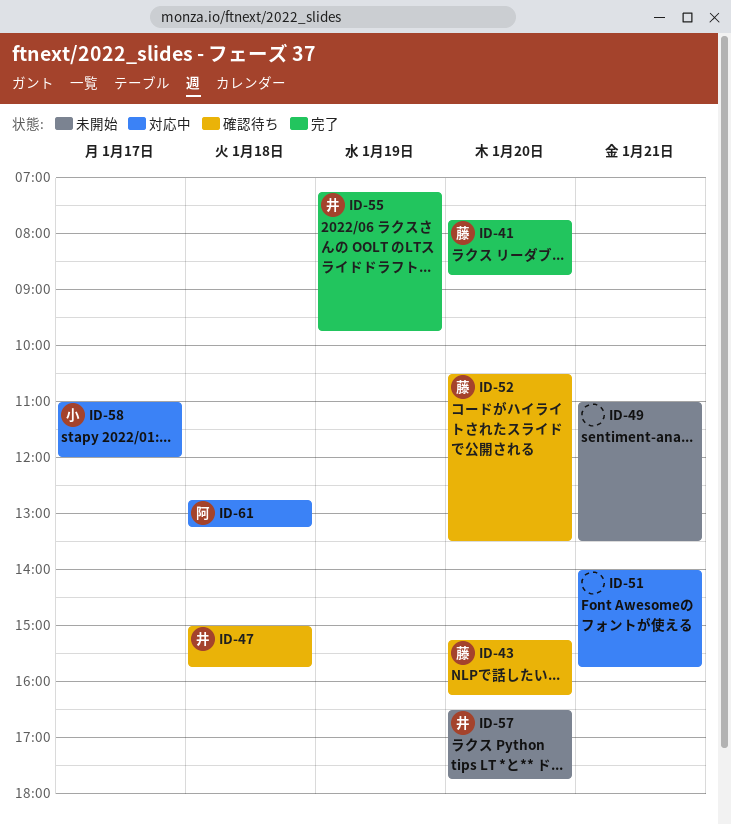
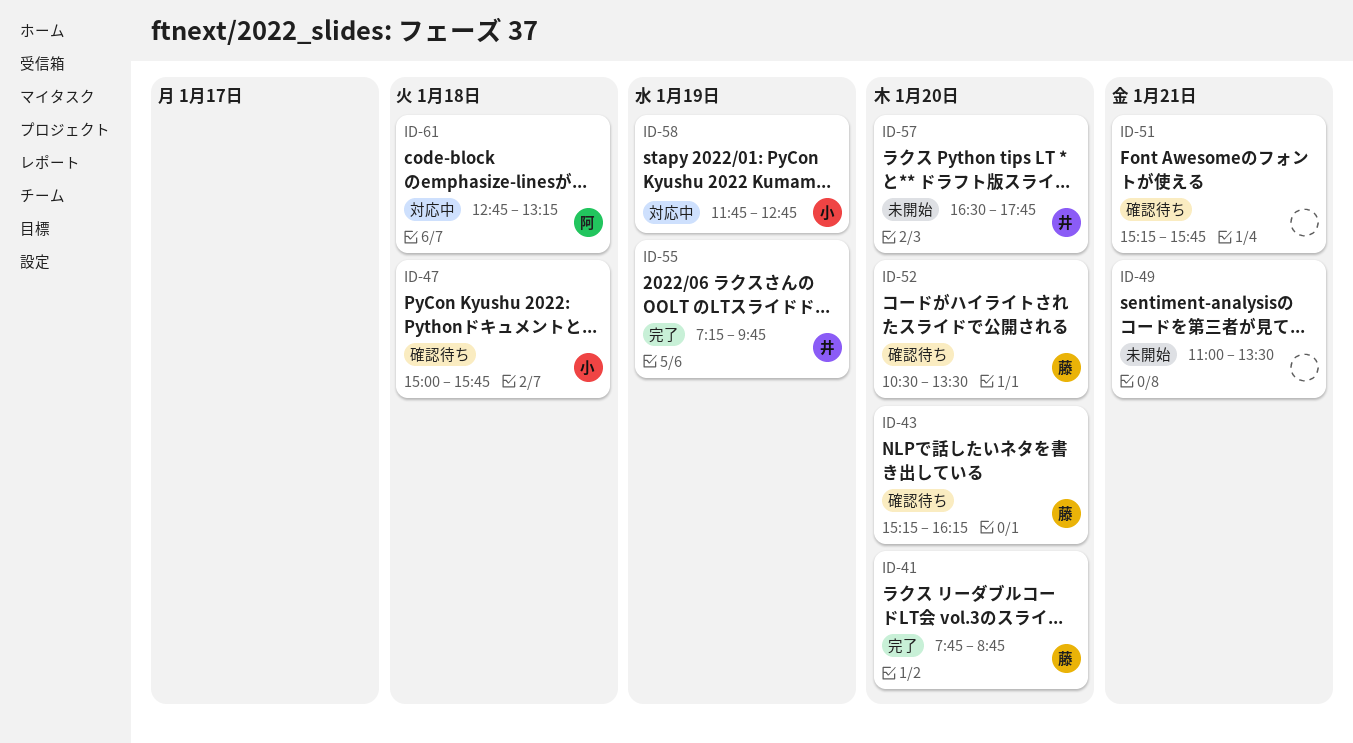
ID-47, owner: 井 -> 小
ID-51, status: 対応中 -> 確認待ち
ID-51, begins: 14:00 -> 15:15
ID-58, day: Jan 17 -> Jan 19
ID-58, begins: 11:00 -> 11:45
ID-58, ends: 12:00 -> 12:45

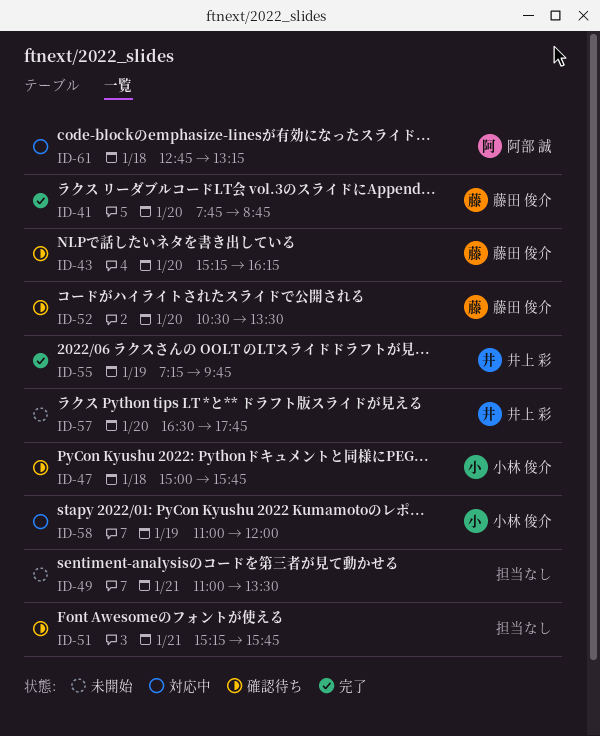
ID-58, begins: 11:45 -> 11:00
ID-58, ends: 12:45 -> 12:00

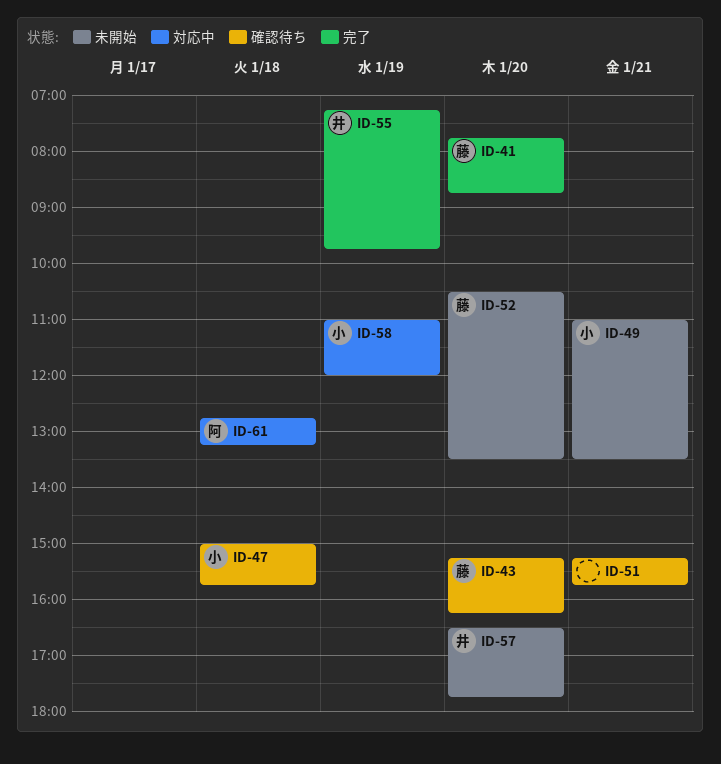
ID-49, owner: none -> 小林 俊介
ID-52, status: 確認待ち -> 未開始

